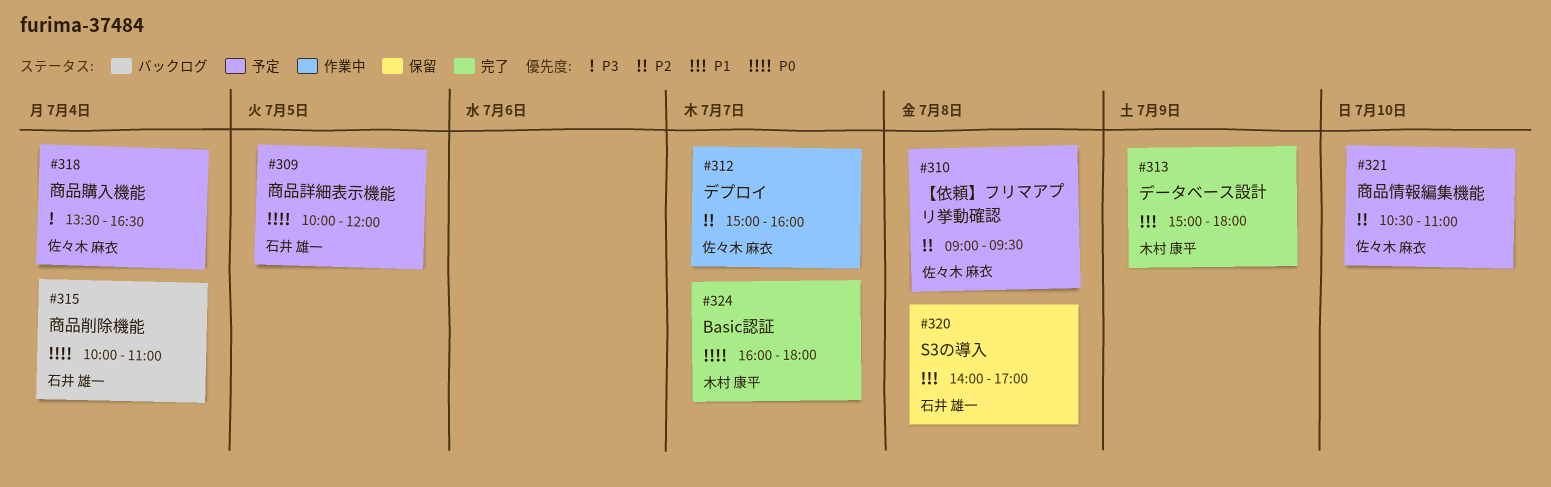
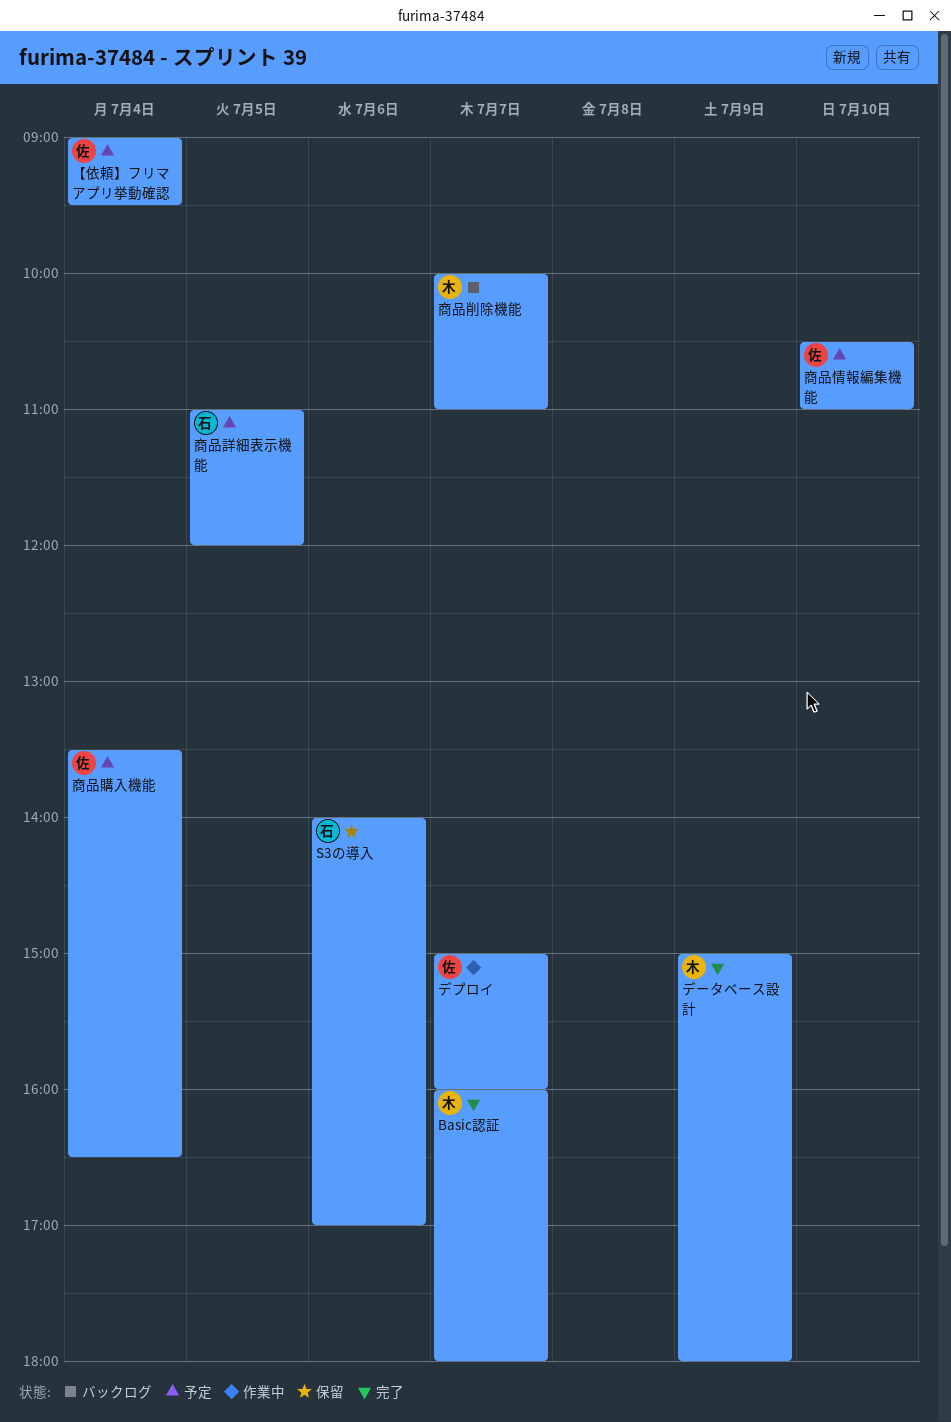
S3の導入, day: Jul 8 -> Jul 6
【依頼】フリマアプリ挙動確認, day: Jul 8 -> Jul 4
商品削除機能, owner: 石井 雄一 -> 木村 康平
商品削除機能, day: Jul 4 -> Jul 7
商品詳細表示機能, begins: 10:00 -> 11:00

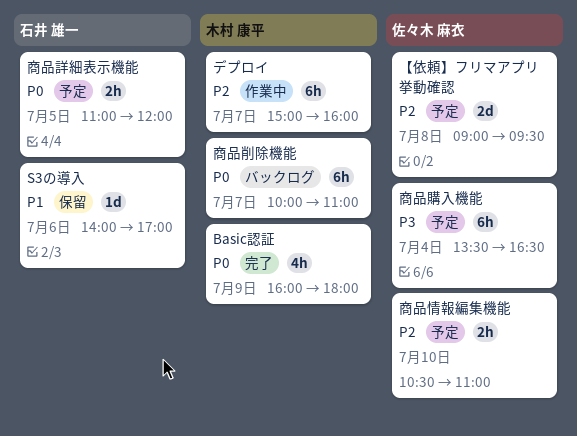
Basic認証, day: Jul 7 -> Jul 9
【依頼】フリマアプリ挙動確認, day: Jul 4 -> Jul 8
デプロイ, owner: 佐々木 麻衣 -> 木村 康平
データベース設計: present -> none

